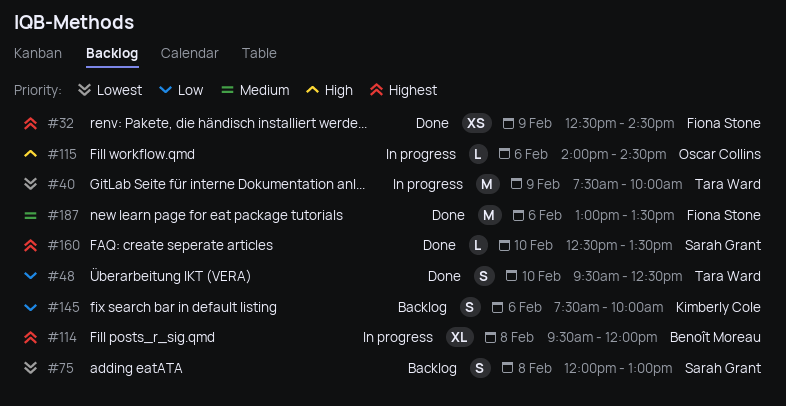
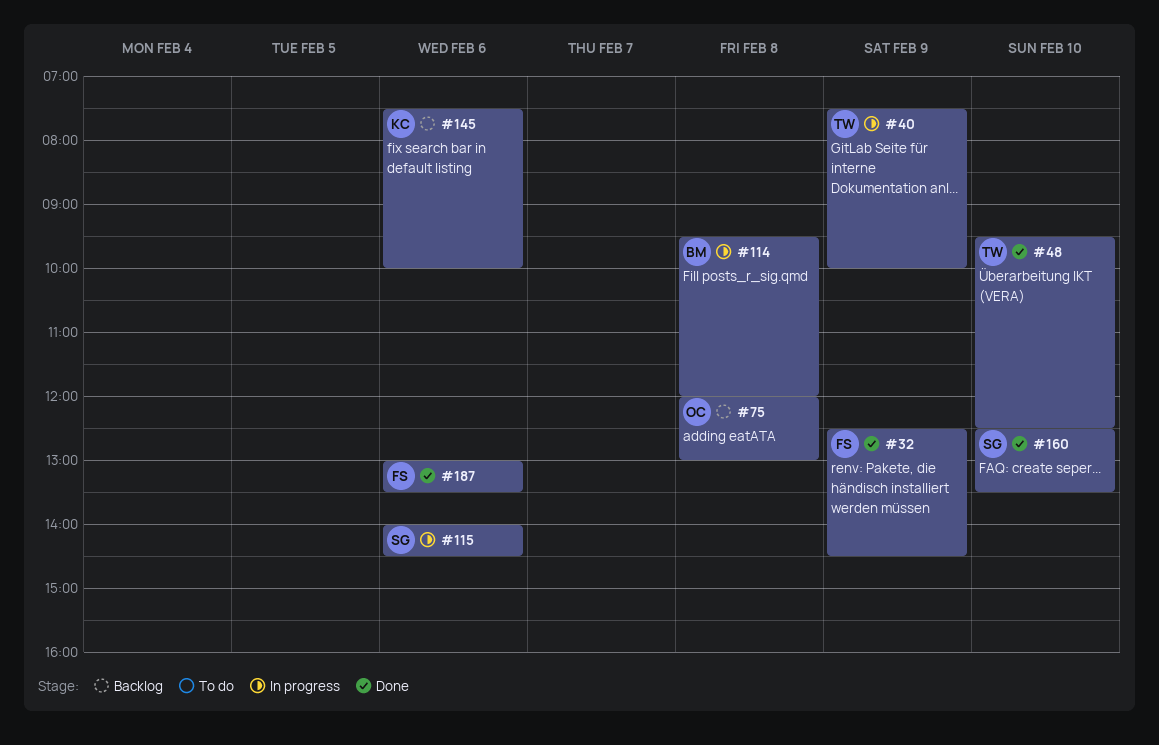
#75, owner: Sarah Grant -> Oscar Collins
#115, owner: Oscar Collins -> Sarah Grant

